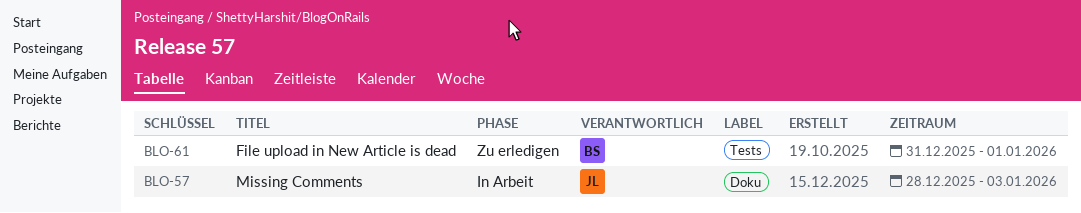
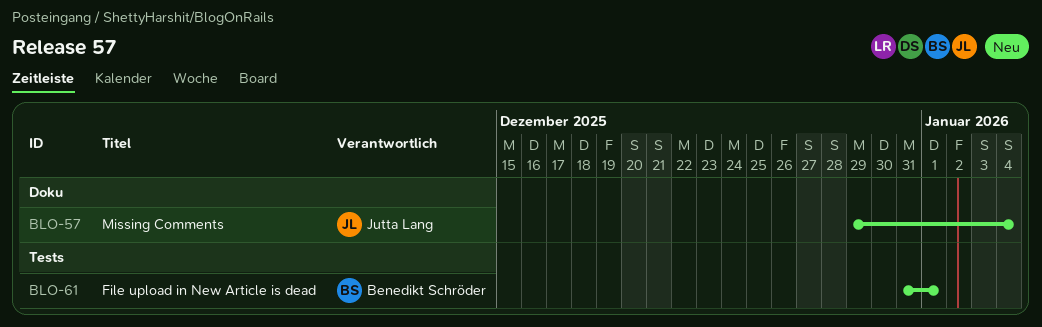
BLO-57, start: Dec 28 -> Dec 29
BLO-57, due: Jan 3 -> Jan 4

